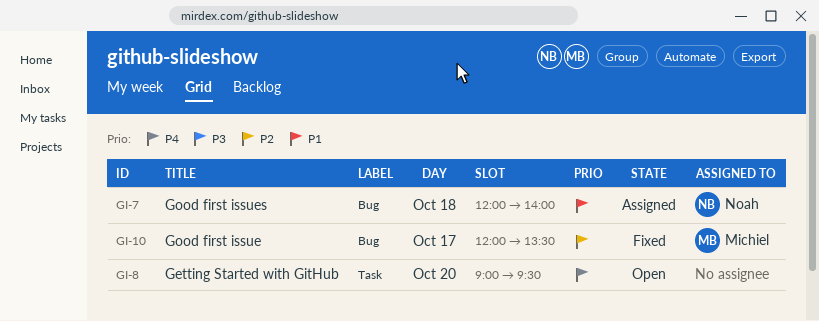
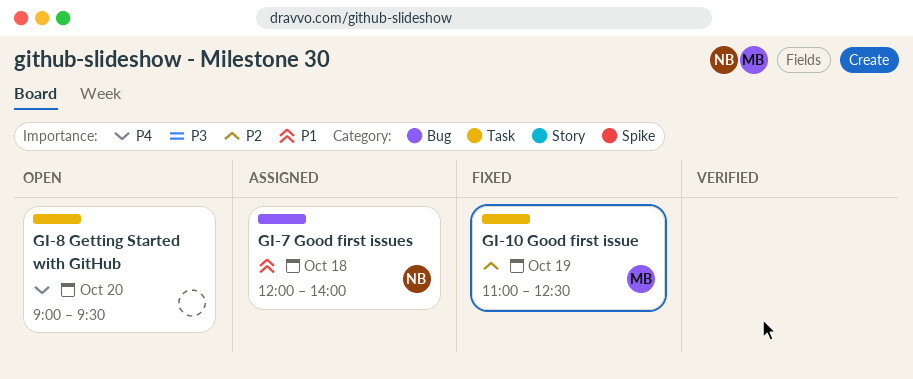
GI-10, label: Bug -> Task
GI-10, day: Oct 17 -> Oct 19
GI-10, begins: 12:00 -> 11:00
GI-10, ends: 13:30 -> 12:30

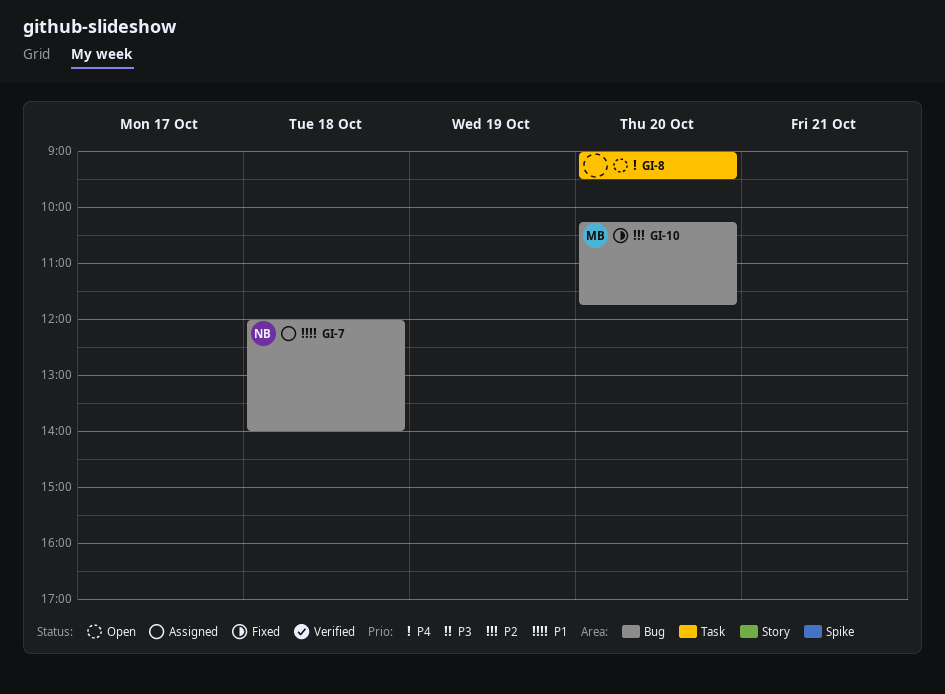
GI-10, label: Task -> Bug
GI-10, day: Oct 19 -> Oct 20
GI-10, begins: 11:00 -> 10:15
GI-10, ends: 12:30 -> 11:45

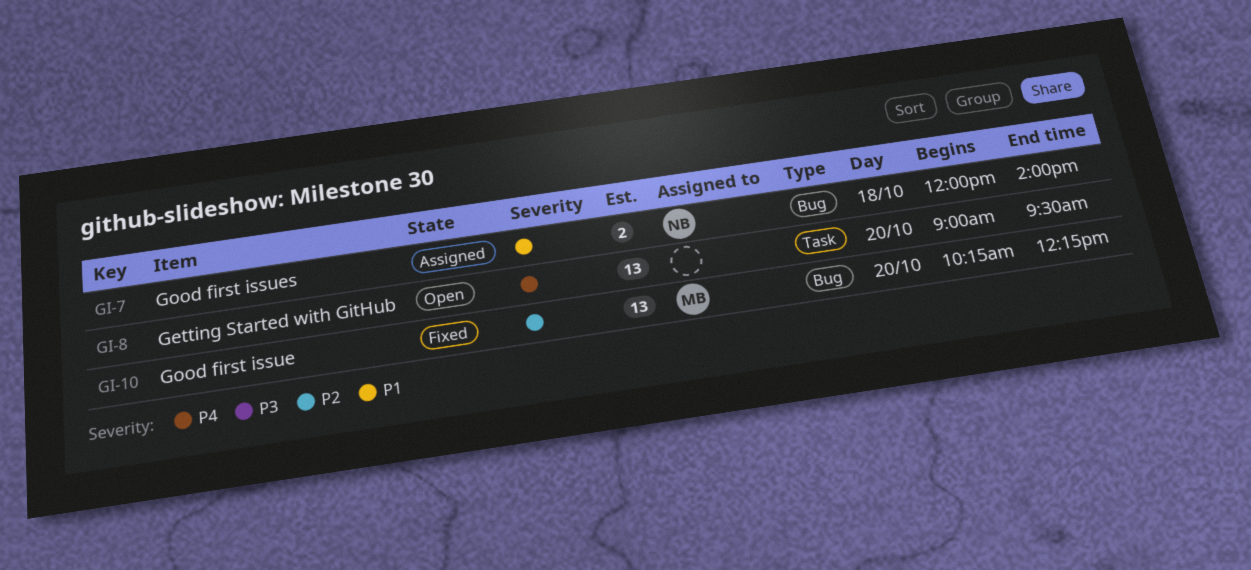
GI-10, ends: 11:45 -> 12:15

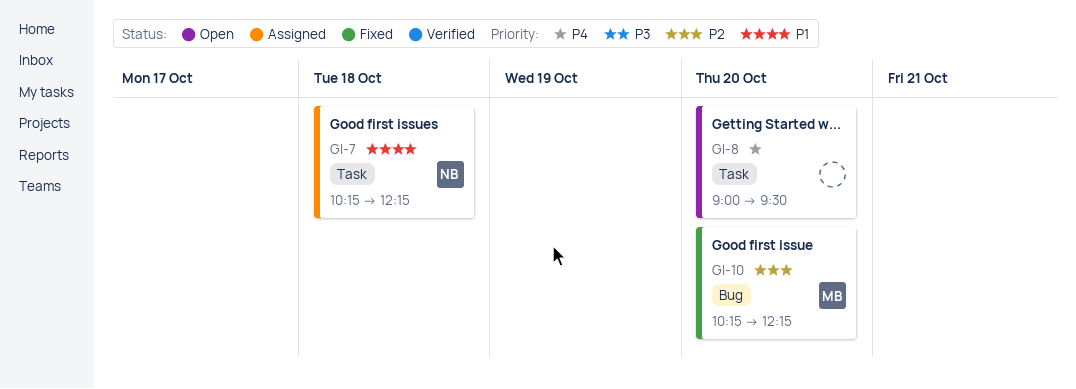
GI-7, label: Bug -> Task
GI-7, begins: 12:00 -> 10:15
GI-7, ends: 14:00 -> 12:15

